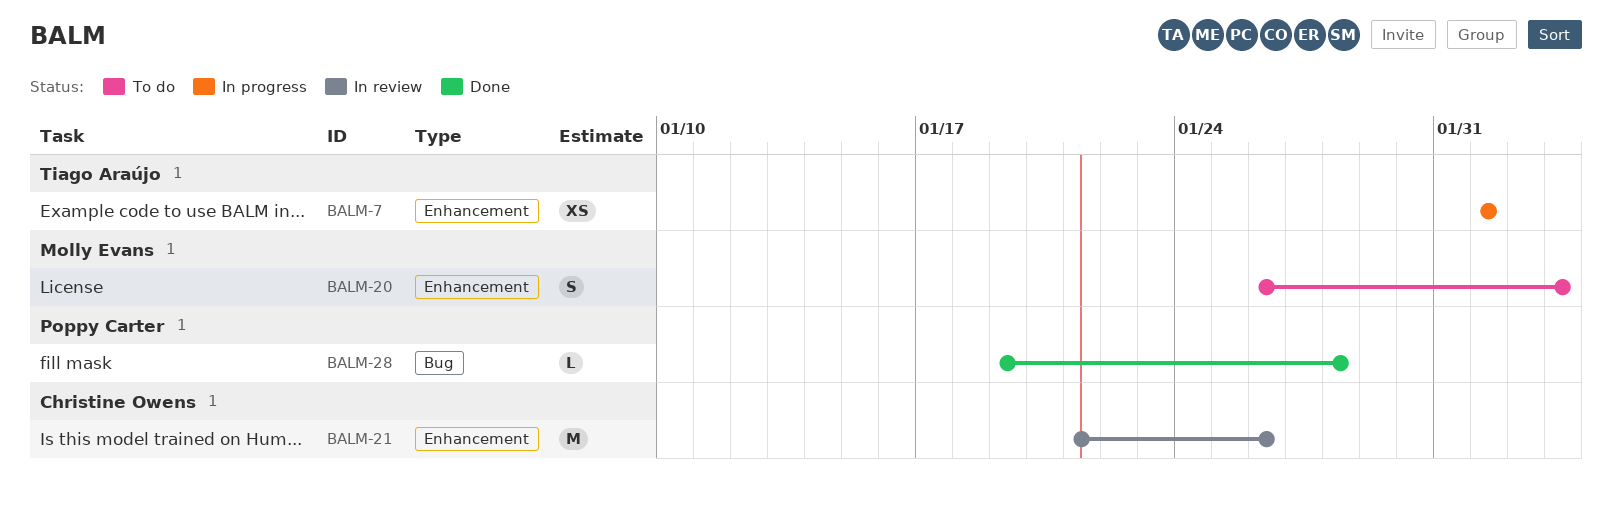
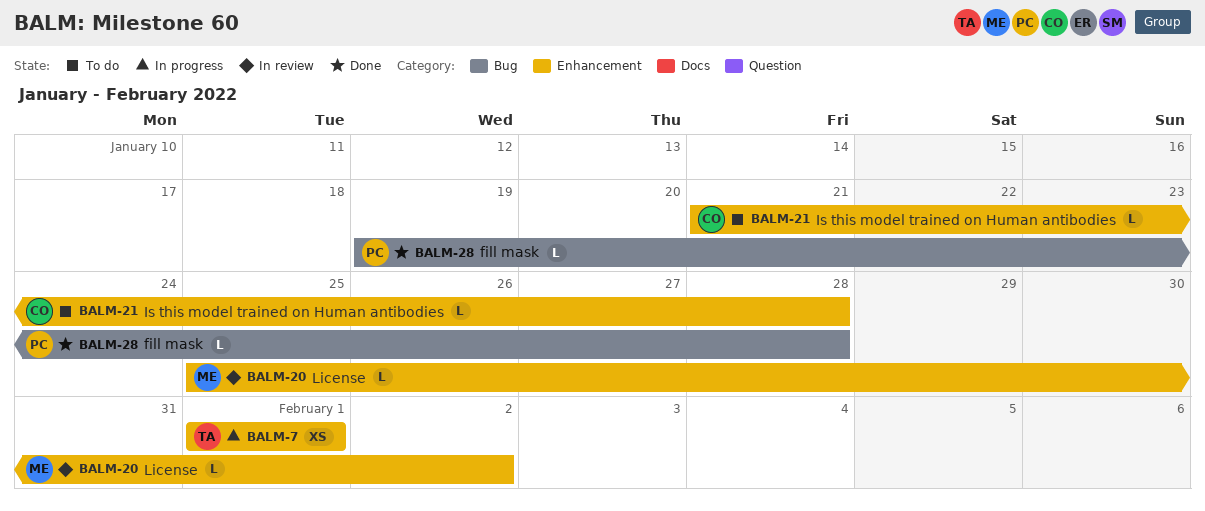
BALM-20, status: To do -> In review
BALM-20, estimate: S -> L
BALM-20, start: Jan 26 -> Jan 25
BALM-20, due: Feb 3 -> Feb 2
BALM-21, status: In review -> To do
BALM-21, estimate: M -> L
BALM-21, due: Jan 26 -> Jan 28

